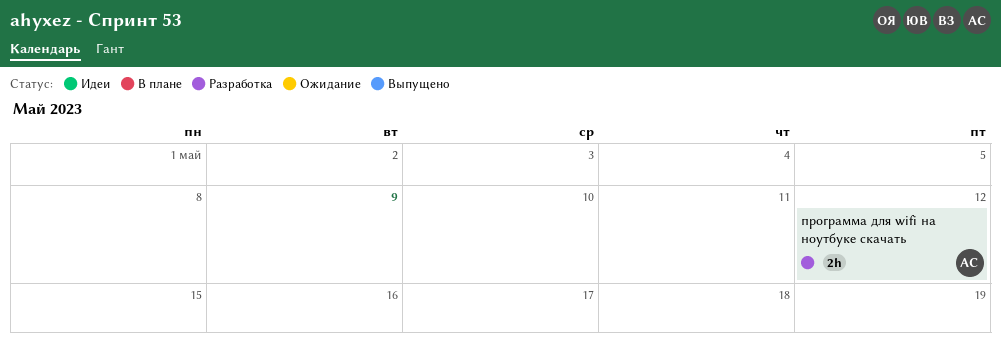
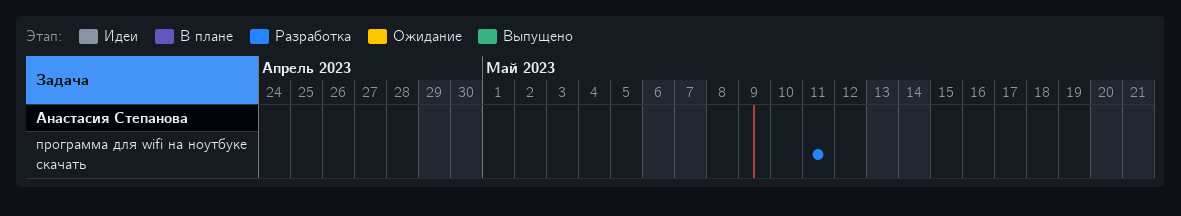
программа для wifi на ноутбуке скачать, due: May 12 -> May 11

